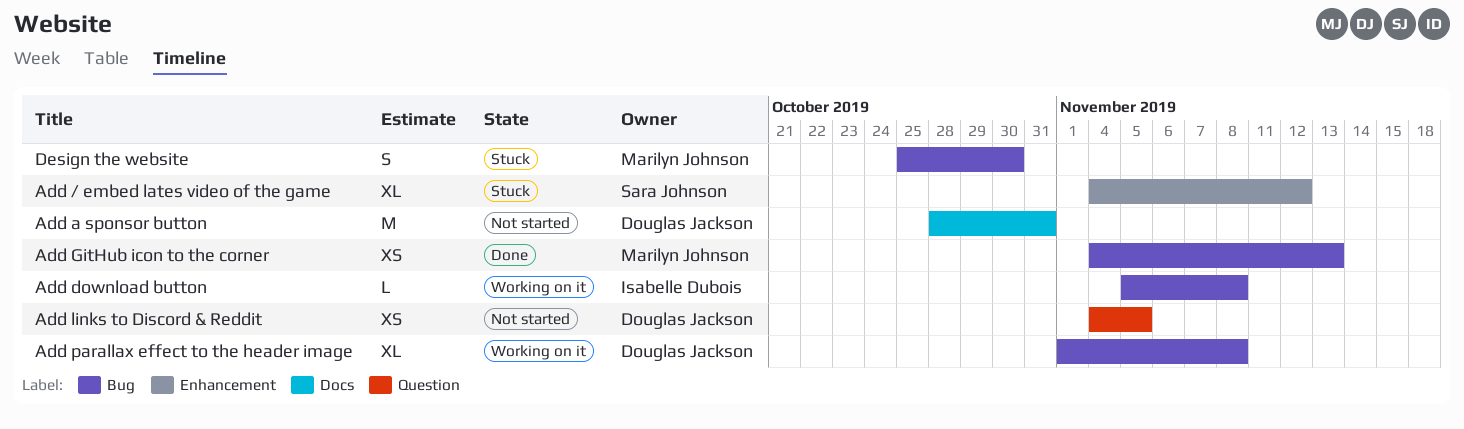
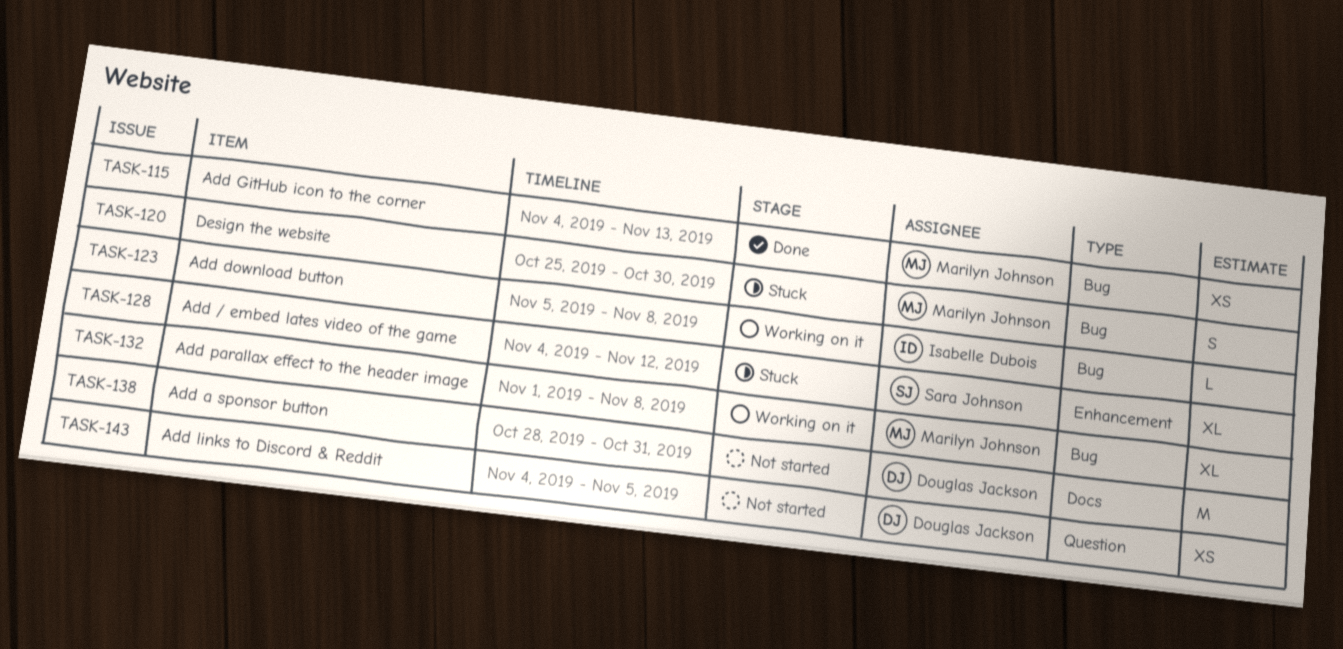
Add parallax effect to the header image, owner: Douglas Jackson -> Marilyn Johnson

